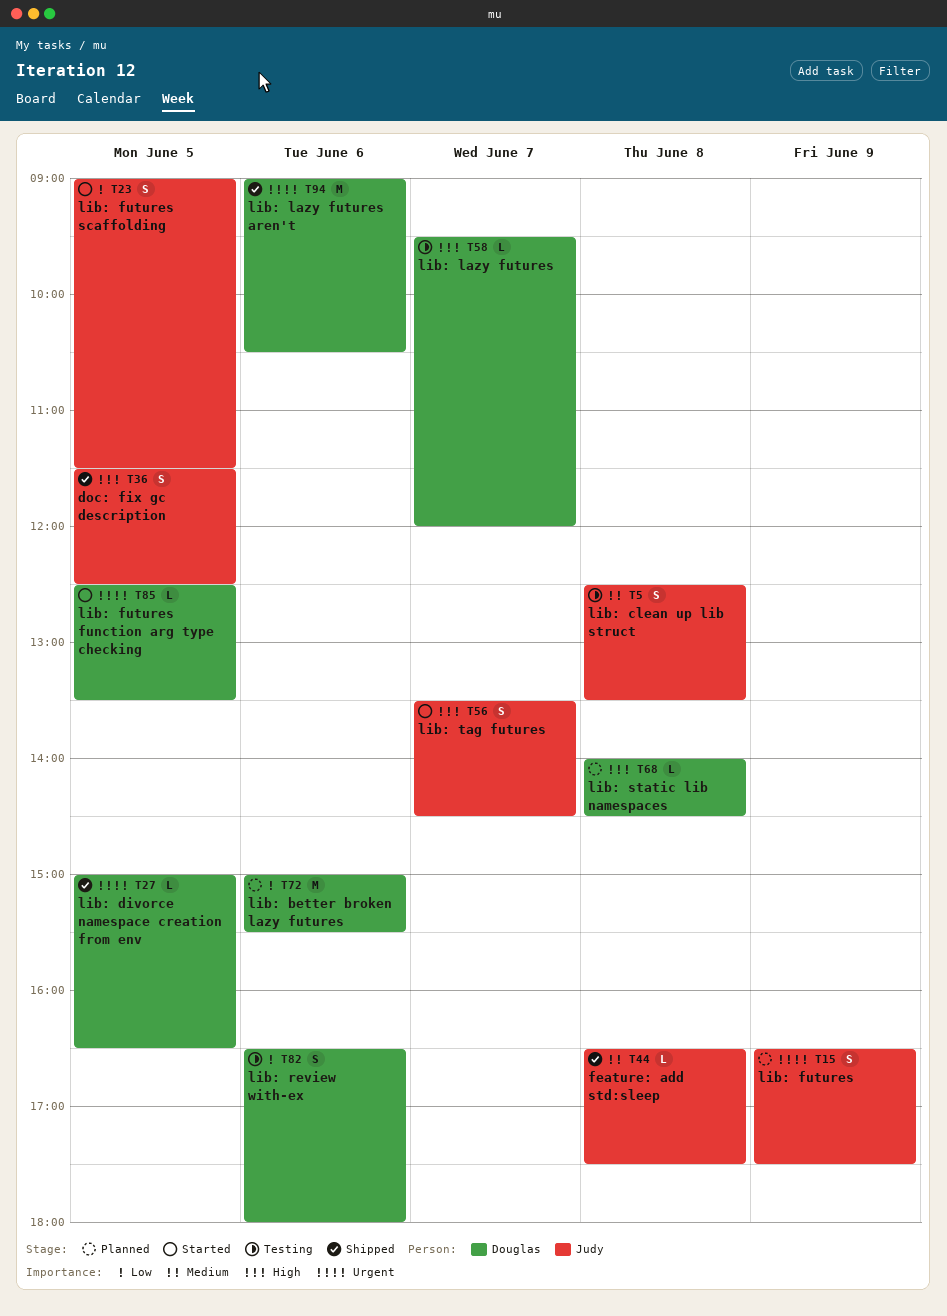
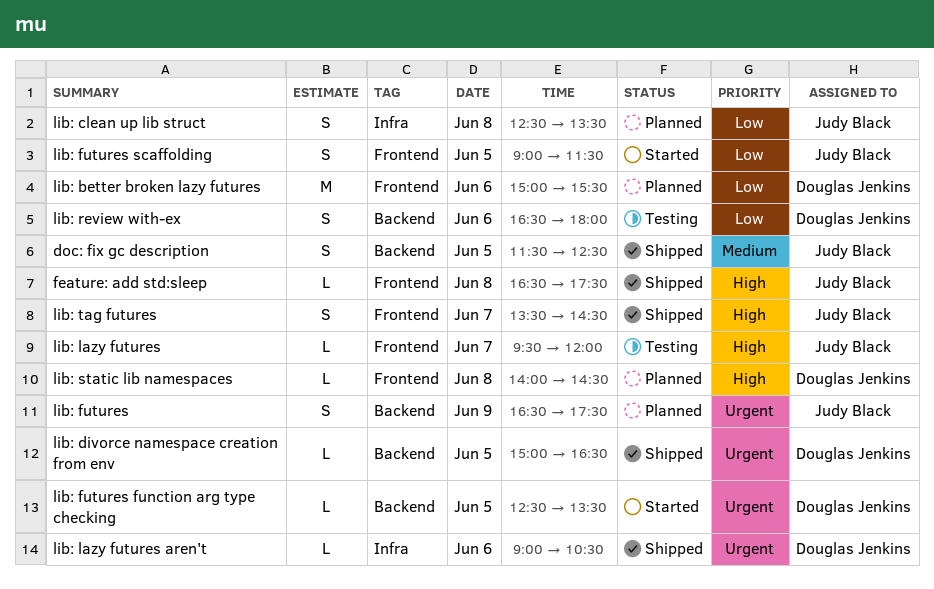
doc: fix gc description, priority: High -> Medium
feature: add std:sleep, priority: Medium -> High
lib: clean up lib struct, status: Testing -> Planned
lib: clean up lib struct, priority: Medium -> Low
lib: lazy futures, owner: Douglas Jenkins -> Judy Black
lib: lazy futures aren't, estimate: M -> L
lib: tag futures, status: Started -> Shipped

